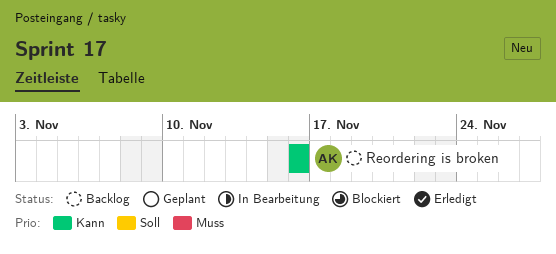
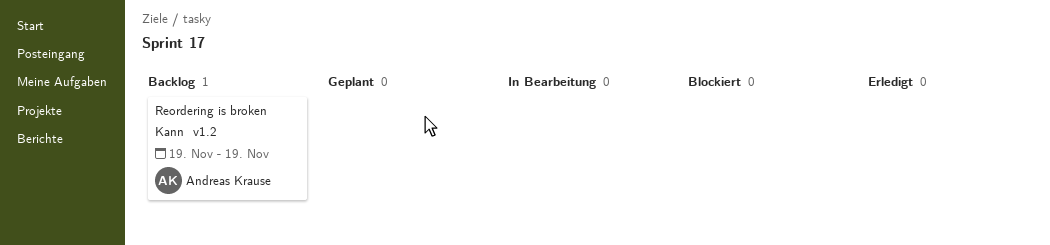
Reordering is broken, start: Nov 16 -> Nov 19
Reordering is broken, due: Nov 16 -> Nov 19

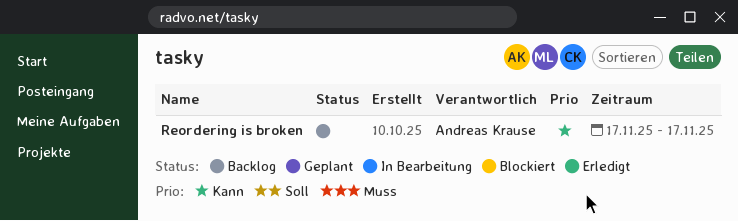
Reordering is broken, start: Nov 19 -> Nov 17
Reordering is broken, due: Nov 19 -> Nov 17

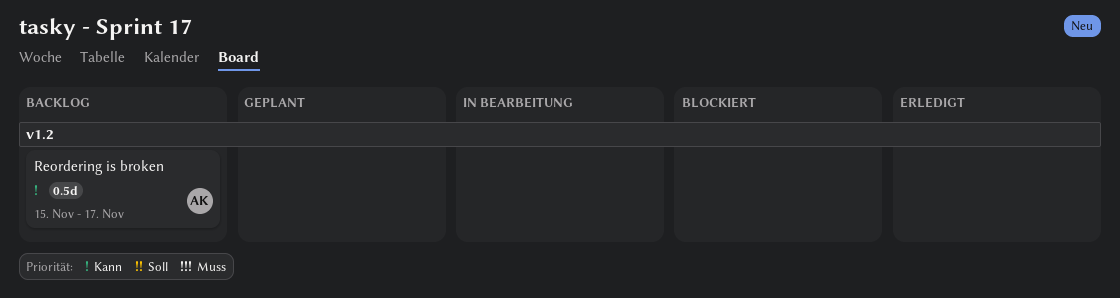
Reordering is broken, start: Nov 17 -> Nov 15

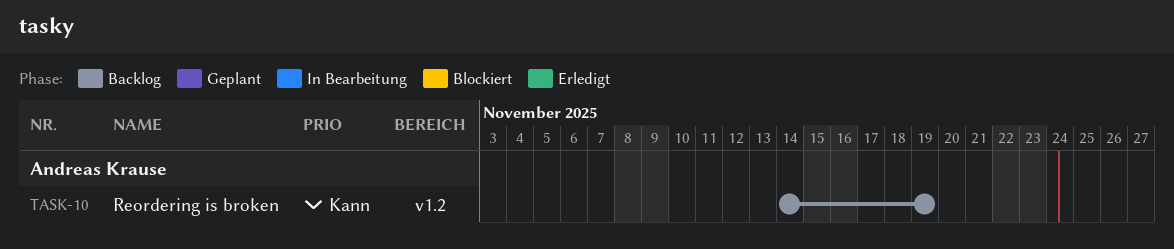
Reordering is broken, start: Nov 15 -> Nov 14
Reordering is broken, due: Nov 17 -> Nov 19

